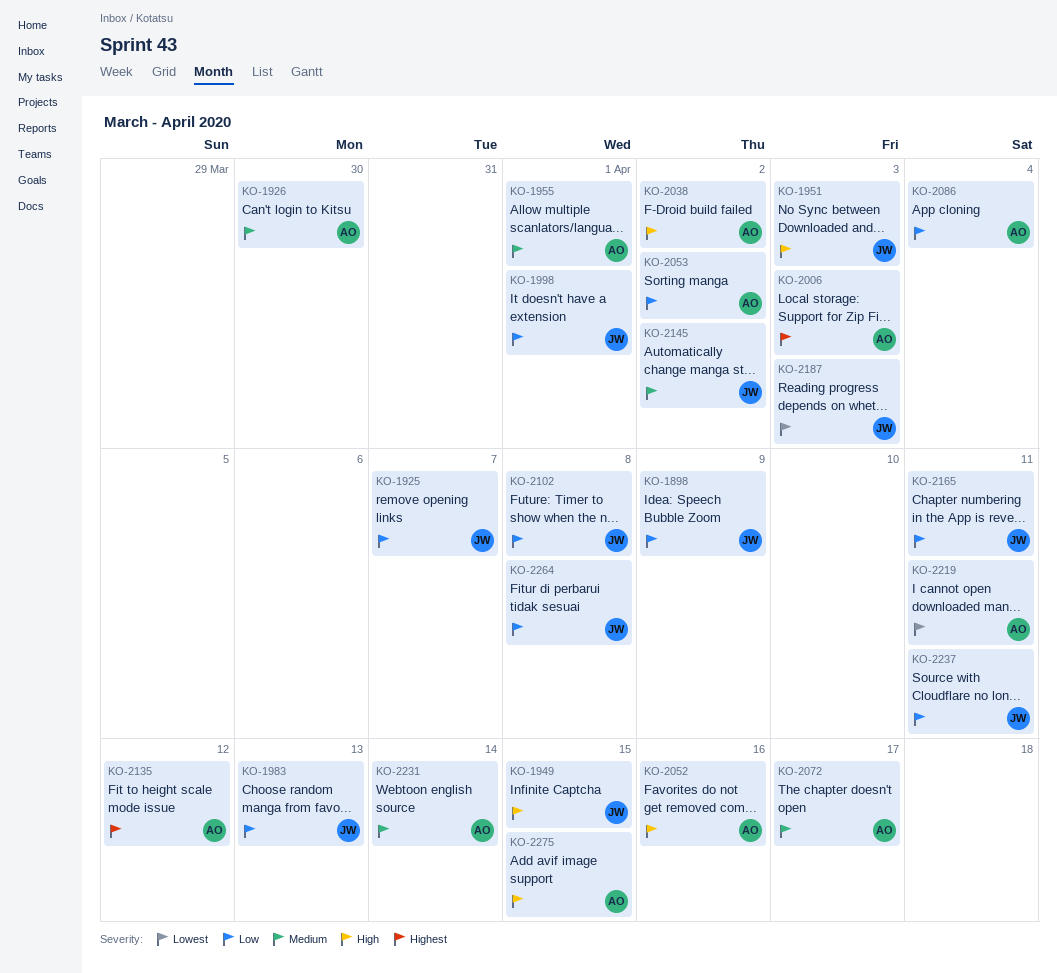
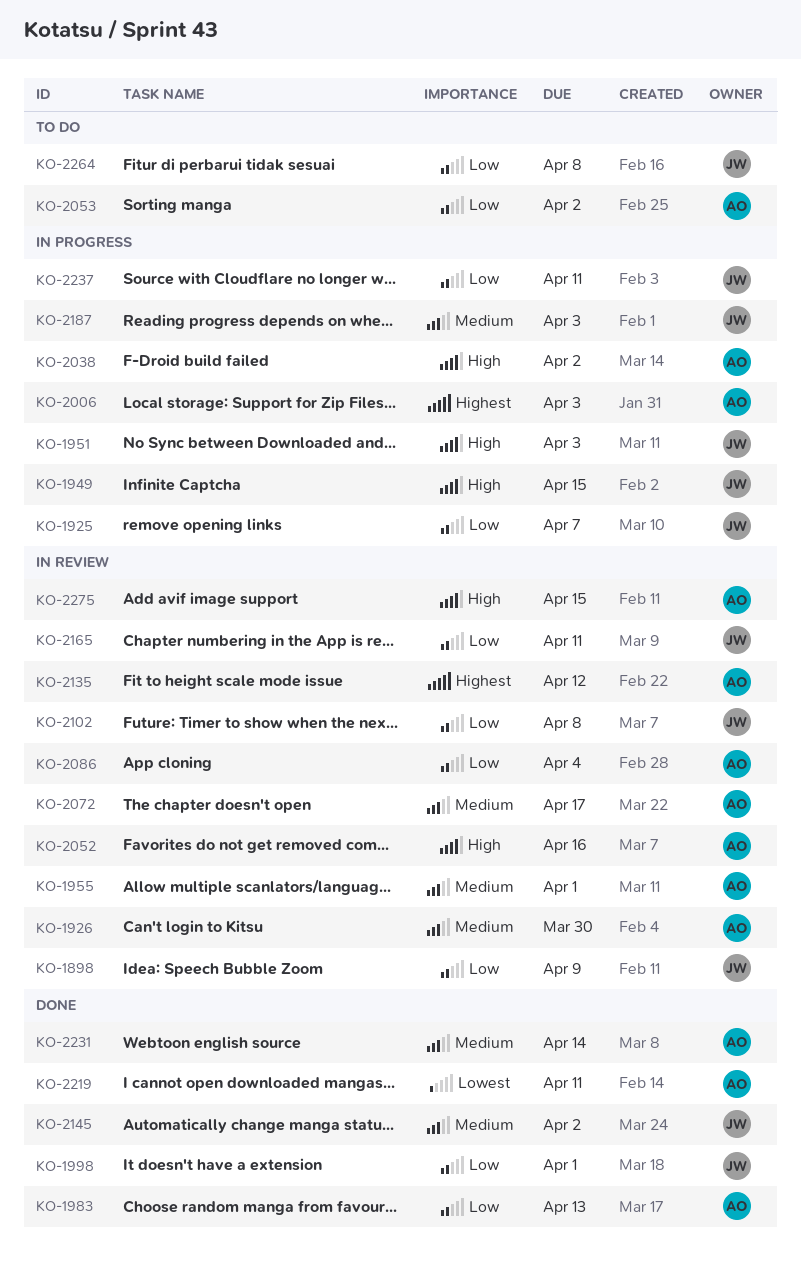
KO-1983, owner: JW -> AO
KO-2187, priority: Lowest -> Medium

